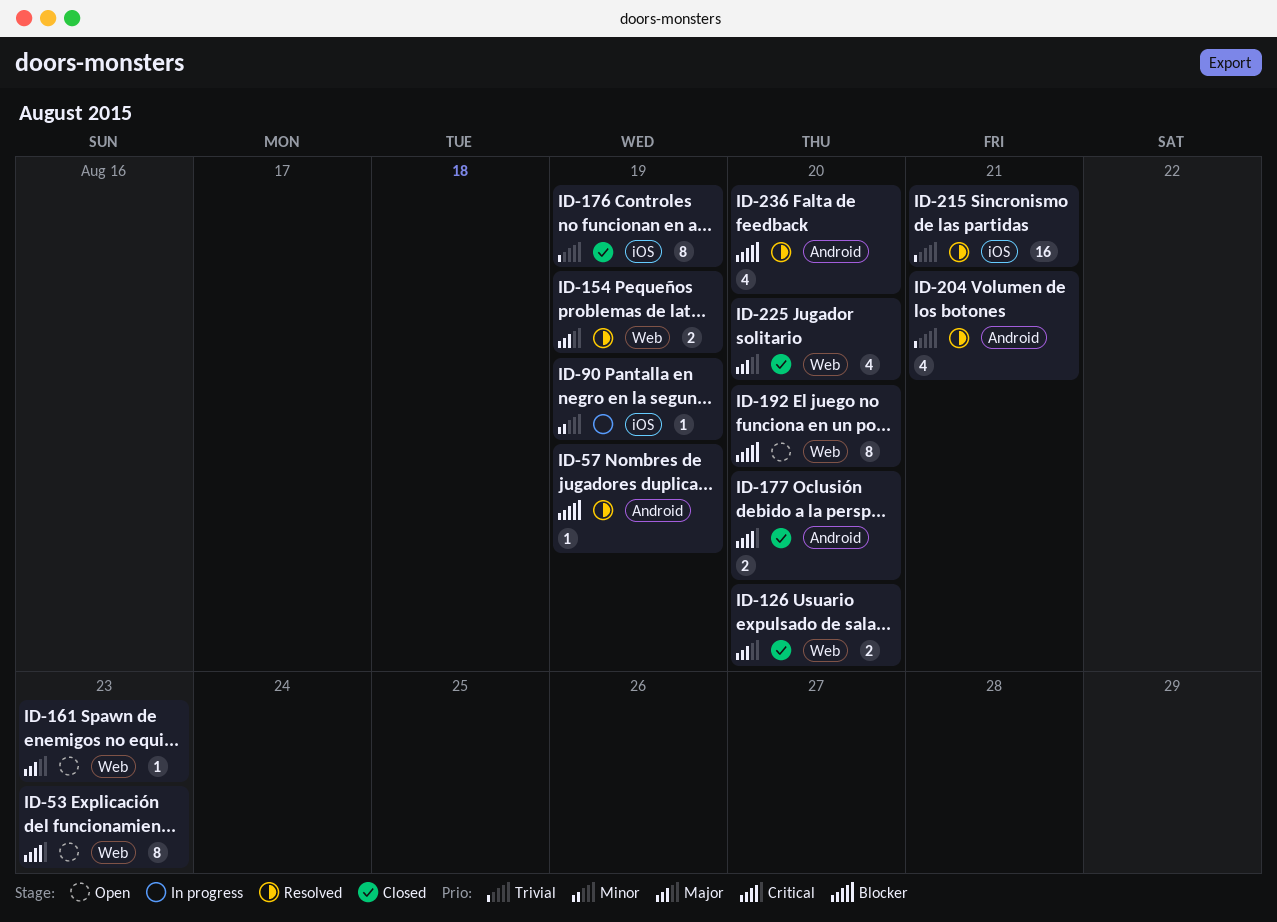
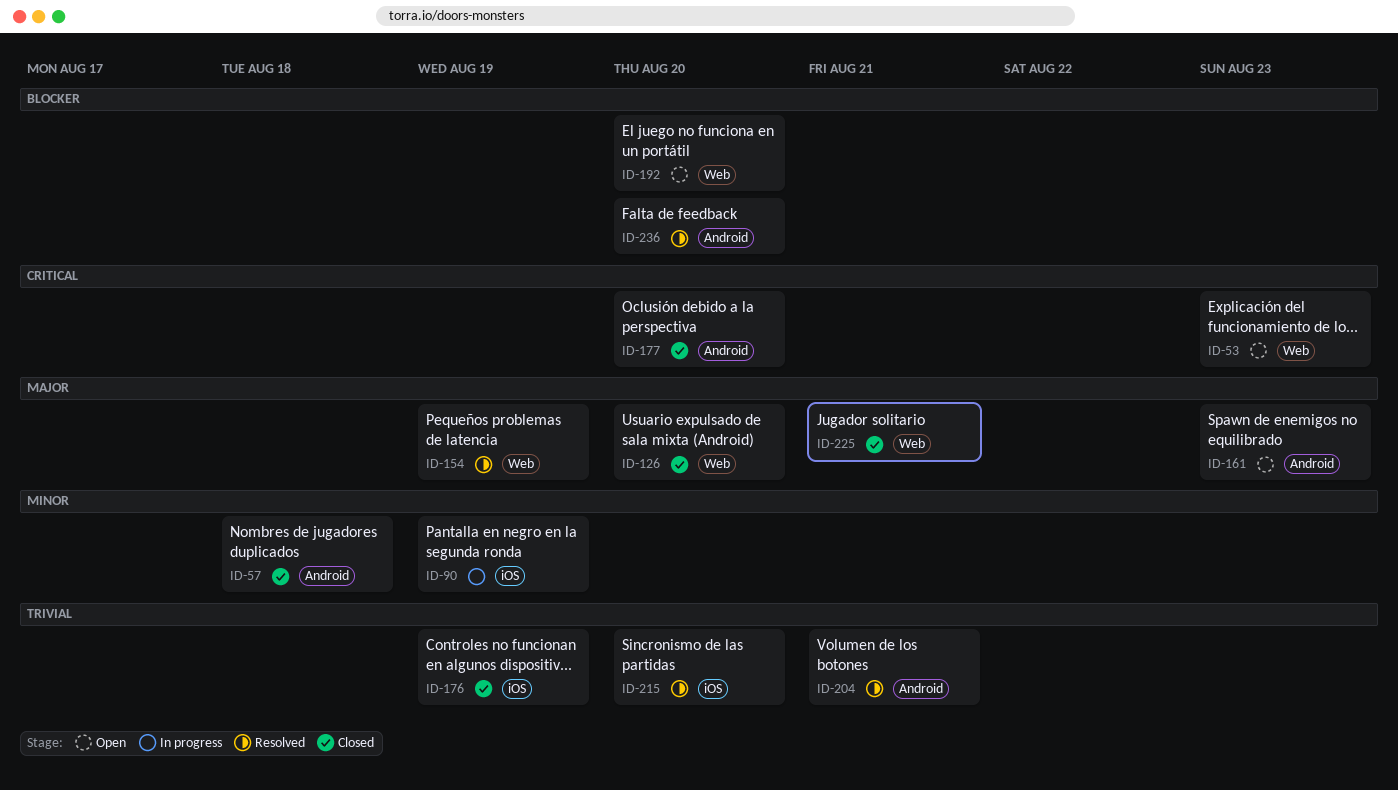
ID-57, status: Resolved -> Closed
ID-57, priority: Blocker -> Minor
ID-57, due: Aug 19 -> Aug 18
ID-161, label: Web -> Android
ID-215, due: Aug 21 -> Aug 20
ID-225, due: Aug 20 -> Aug 21

